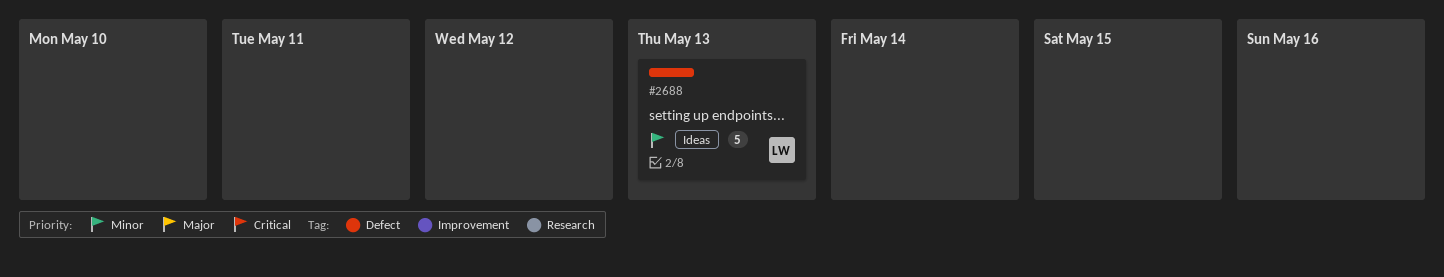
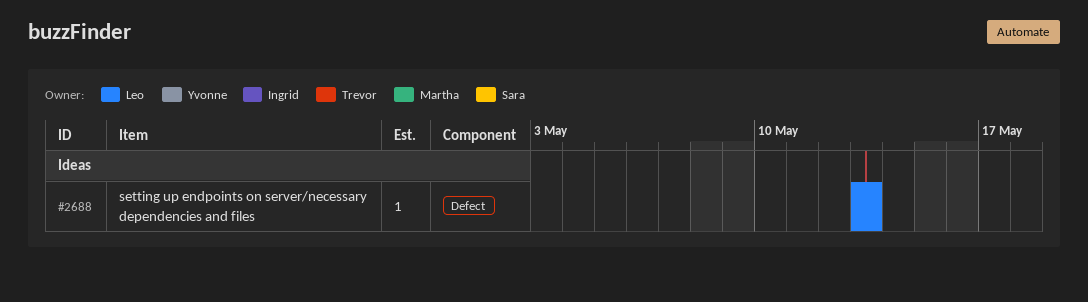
#2688, estimate: 5 -> 1

